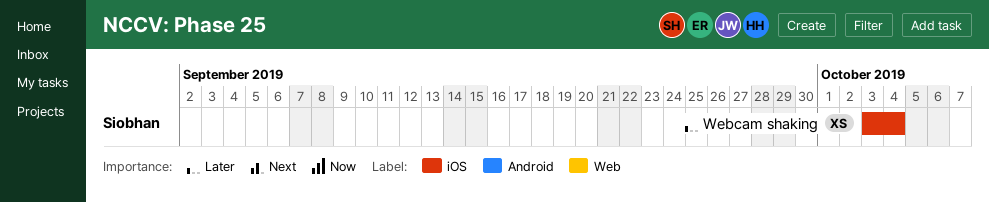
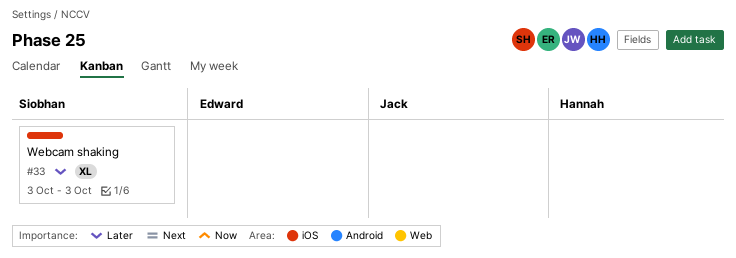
Webcam shaking, estimate: XS -> XL
Webcam shaking, due: Oct 4 -> Oct 3

